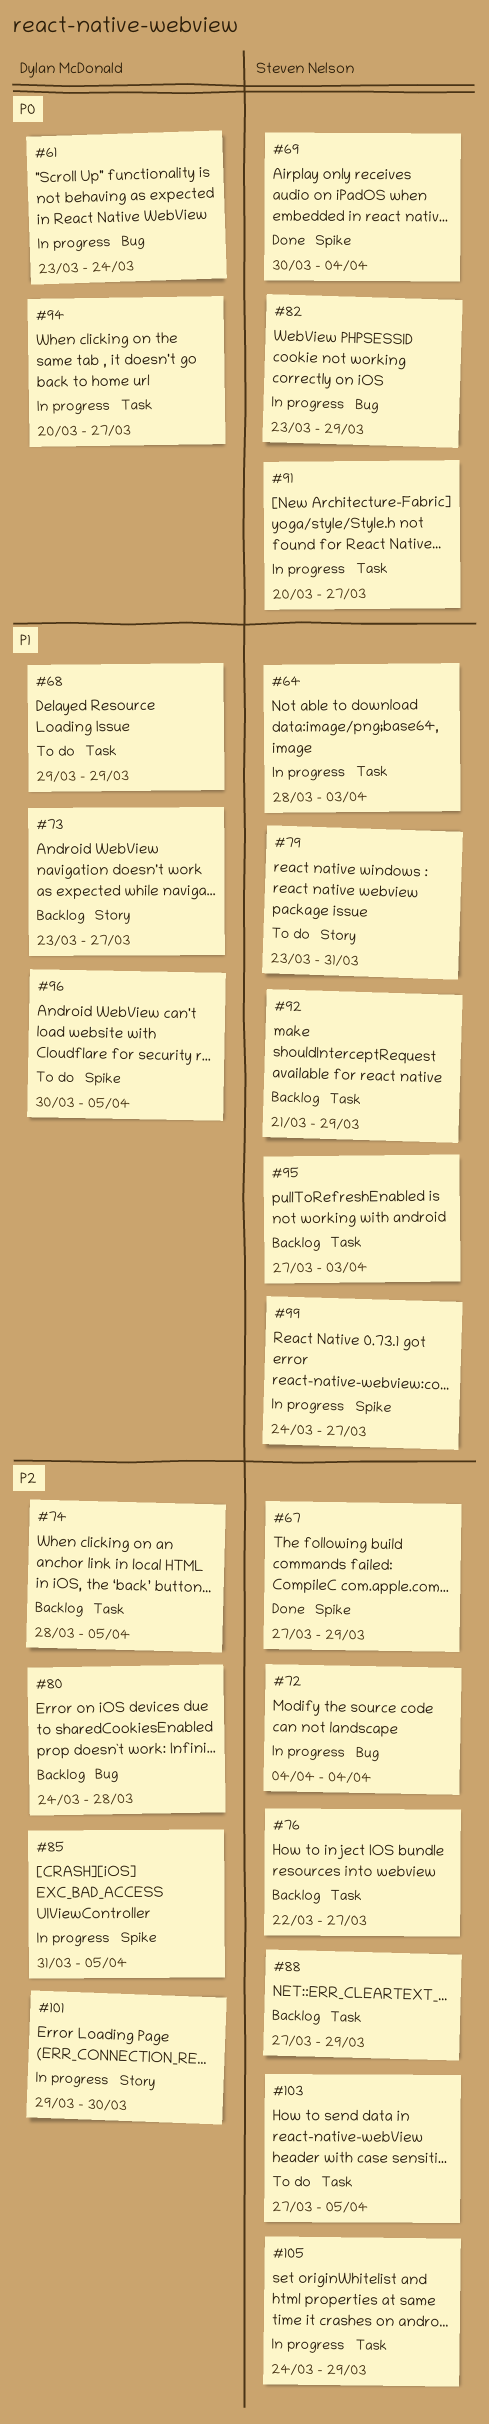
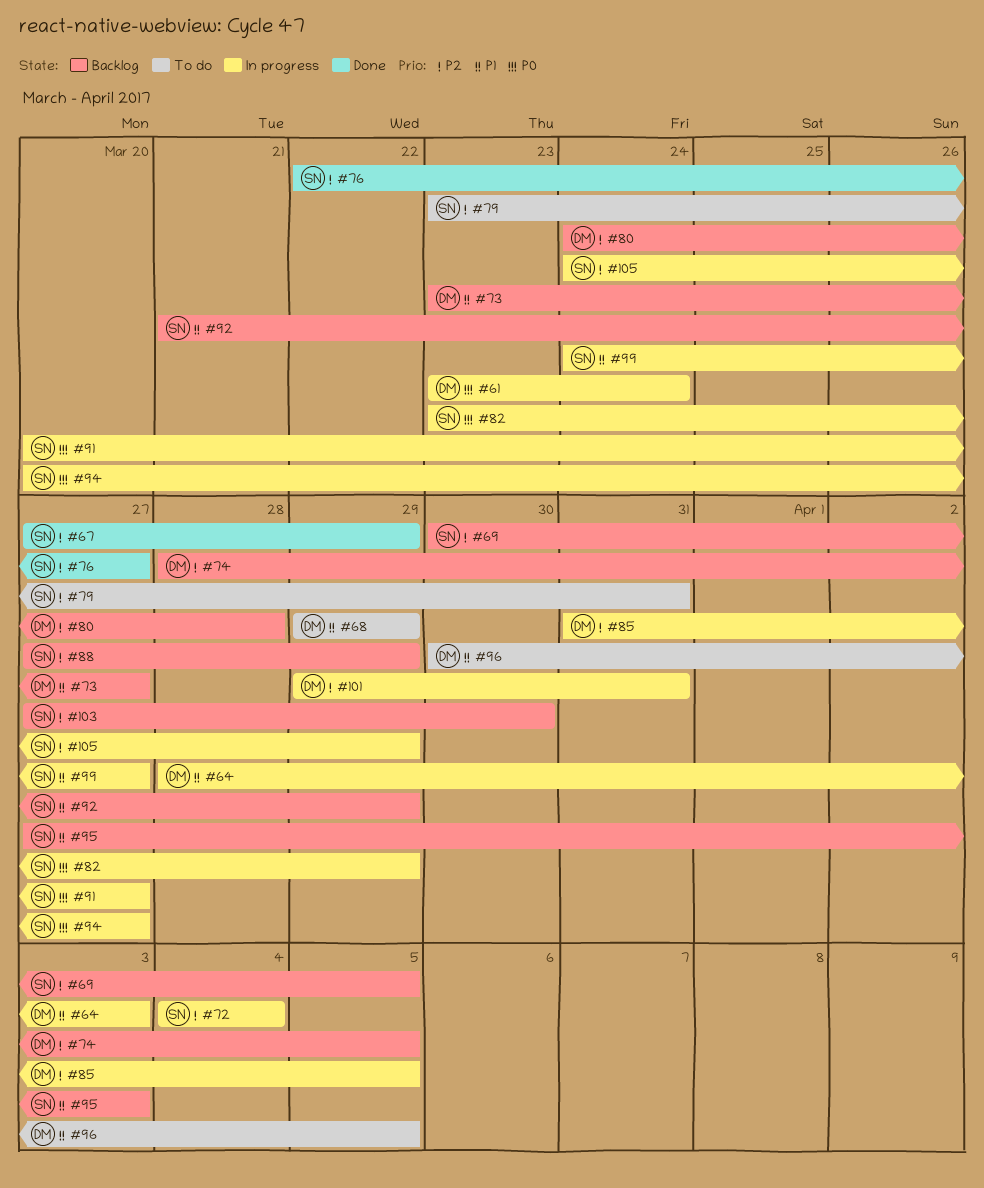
#64, owner: Steven Nelson -> Dylan McDonald
#69, status: Done -> Backlog
#69, priority: P0 -> P2
#69, due: Apr 4 -> Apr 5
#76, status: Backlog -> Done
#79, priority: P1 -> P2
#94, owner: Dylan McDonald -> Steven Nelson
#101, due: Mar 30 -> Mar 31
#103, status: To do -> Backlog
#103, due: Apr 5 -> Mar 30

